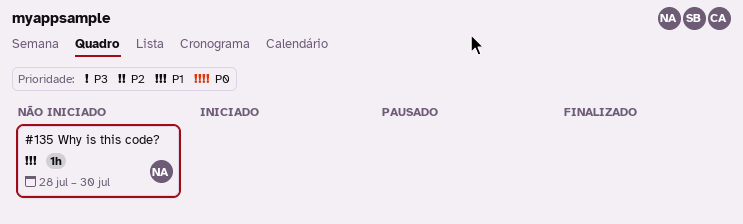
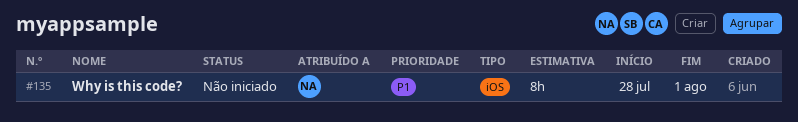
#135, estimate: 1h -> 8h
#135, due: Jul 30 -> Aug 1

